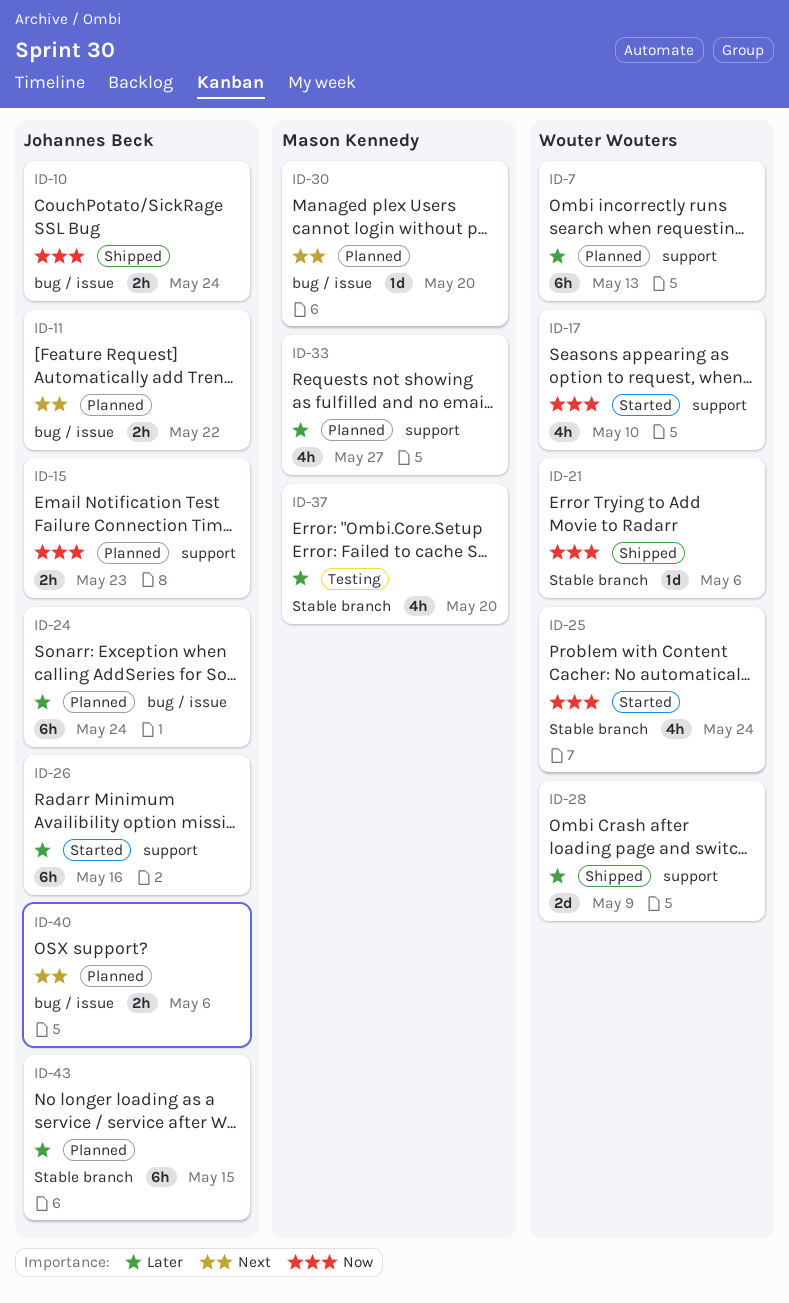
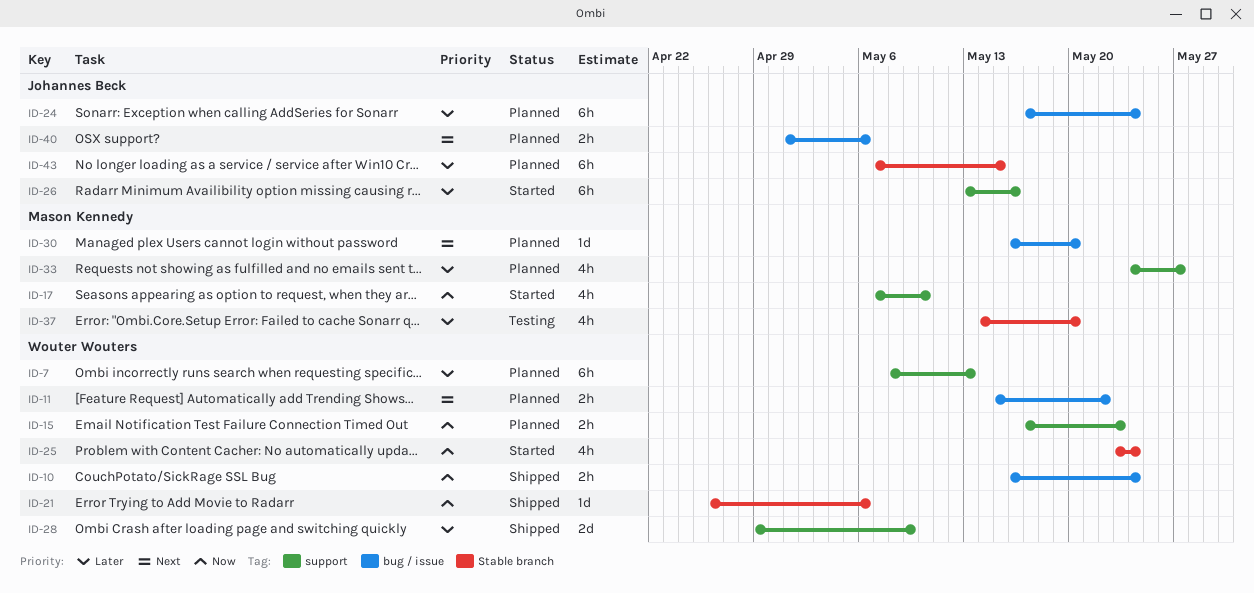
ID-10, owner: Johannes Beck -> Wouter Wouters
ID-11, owner: Johannes Beck -> Wouter Wouters
ID-15, owner: Johannes Beck -> Wouter Wouters
ID-17, owner: Wouter Wouters -> Mason Kennedy

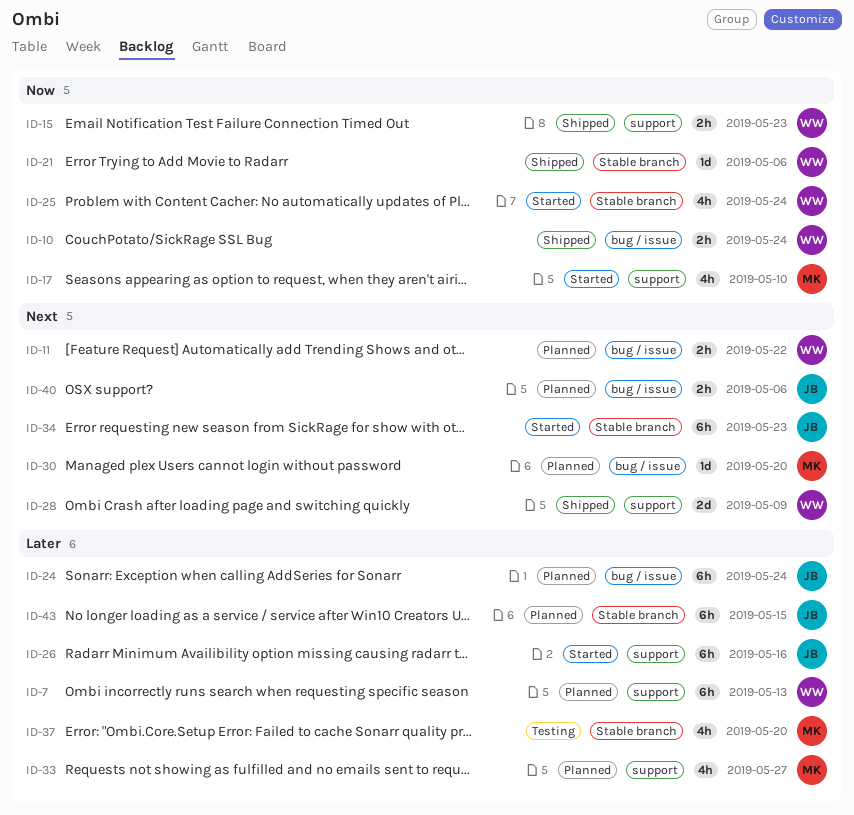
ID-15, status: Planned -> Shipped
ID-28, priority: Later -> Next
ID-34: none -> present

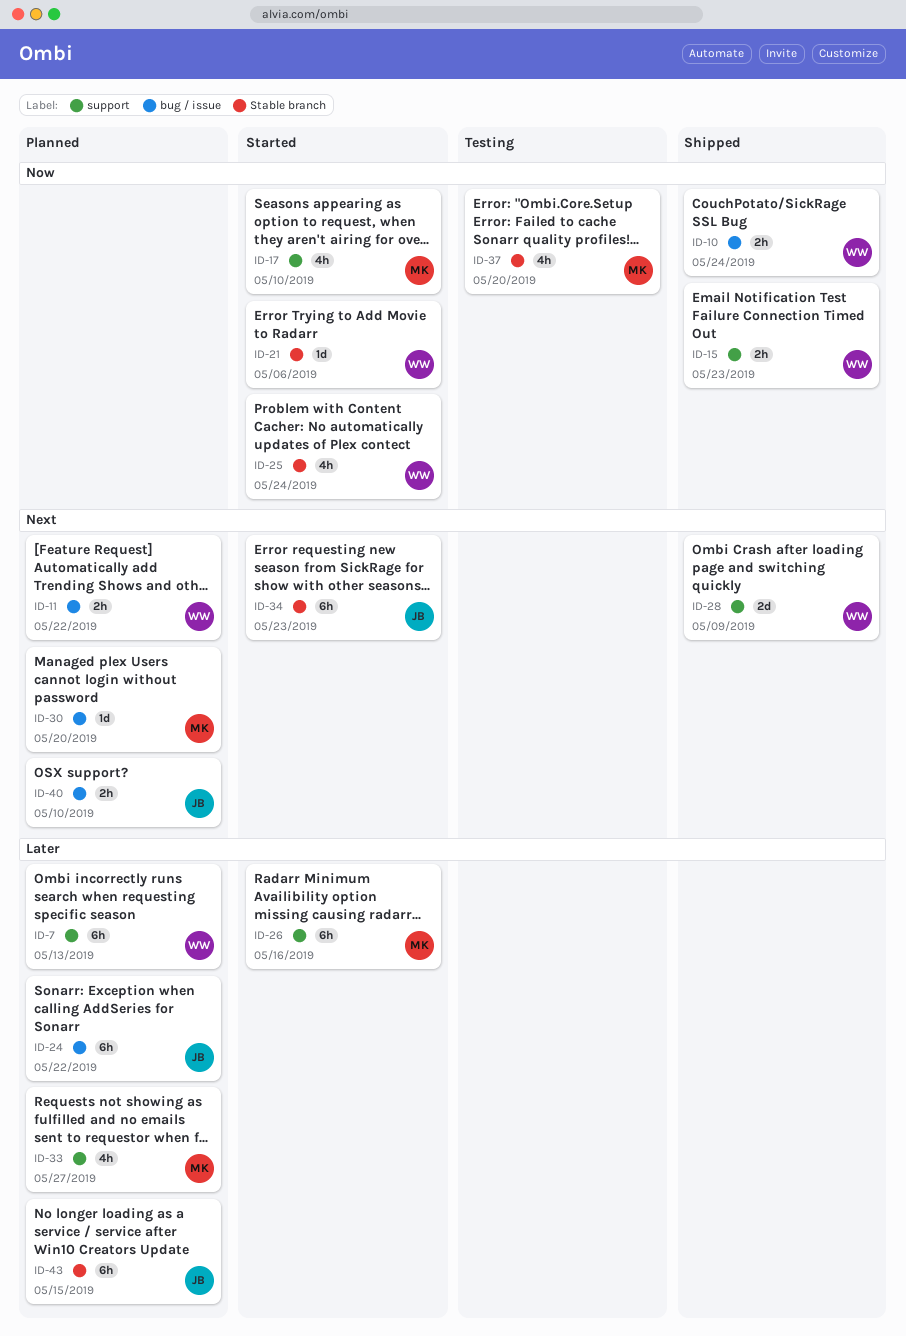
ID-21, status: Shipped -> Started
ID-24, due: May 24 -> May 22
ID-26, owner: JB -> MK
ID-37, priority: Later -> Now
ID-40, due: May 6 -> May 10

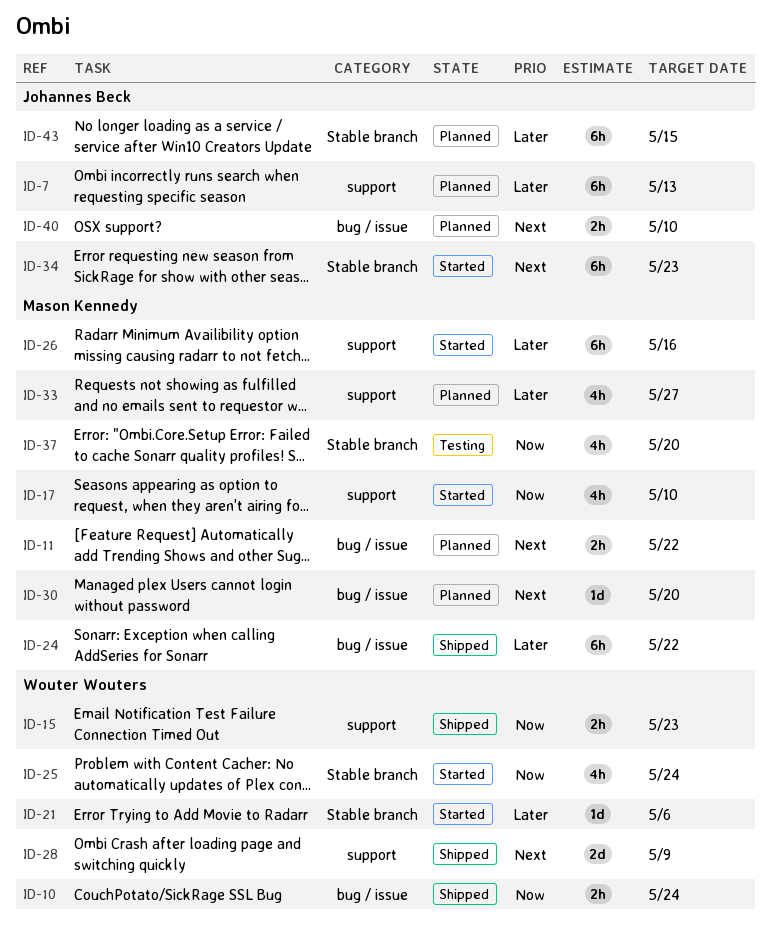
ID-7, owner: Wouter Wouters -> Johannes Beck
ID-11, owner: Wouter Wouters -> Mason Kennedy
ID-21, priority: Now -> Later
ID-24, status: Planned -> Shipped
ID-24, owner: Johannes Beck -> Mason Kennedy

